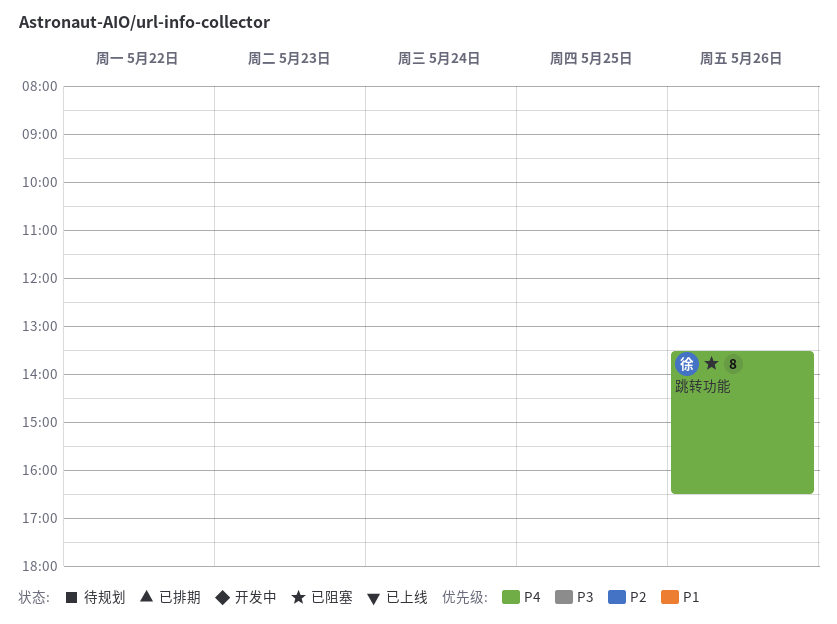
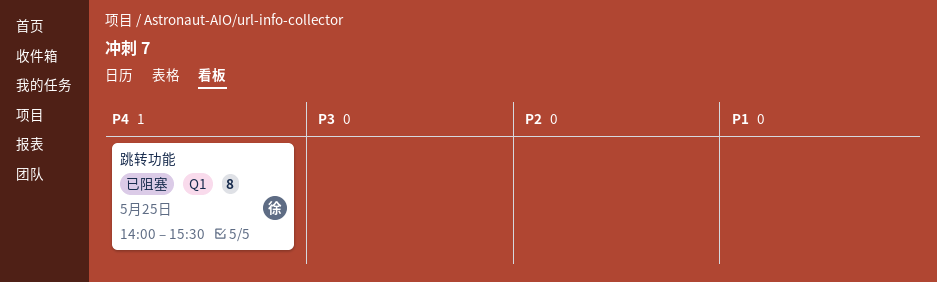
跳转功能, day: May 26 -> May 25
跳转功能, begins: 13:30 -> 14:00
跳转功能, ends: 16:30 -> 15:30

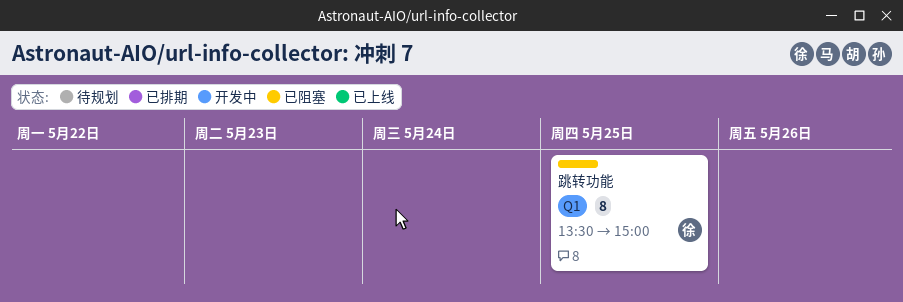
跳转功能, begins: 14:00 -> 13:30
跳转功能, ends: 15:30 -> 15:00

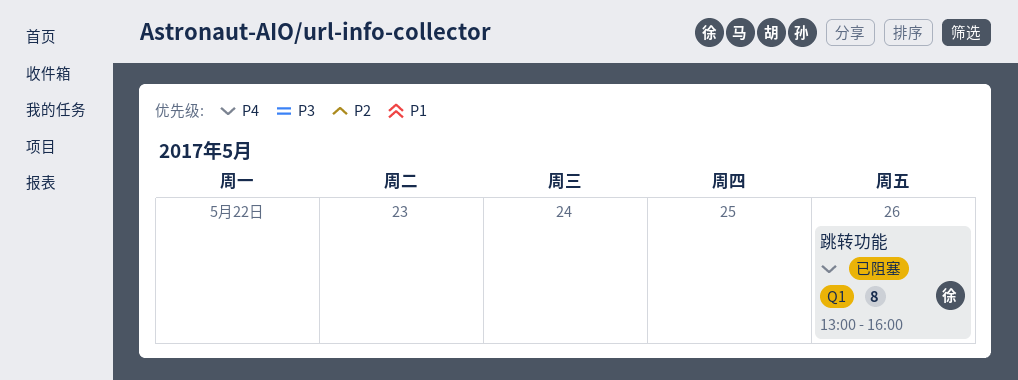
跳转功能, day: May 25 -> May 26
跳转功能, begins: 13:30 -> 13:00
跳转功能, ends: 15:00 -> 16:00

